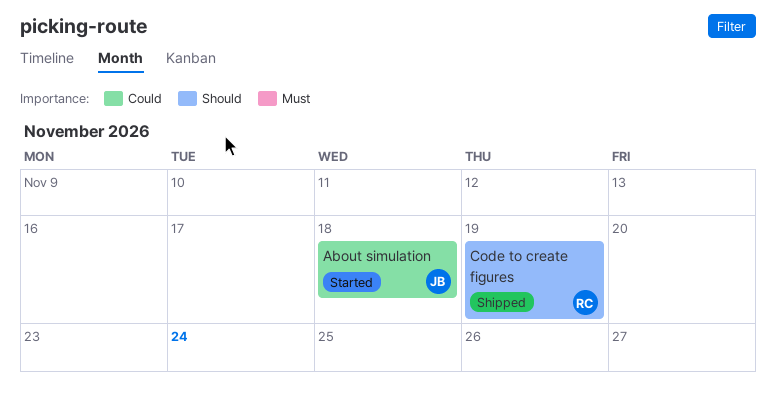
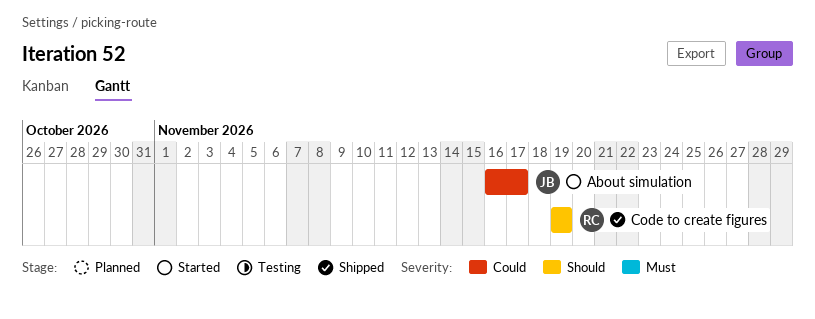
About simulation, due: Nov 18 -> Nov 17

